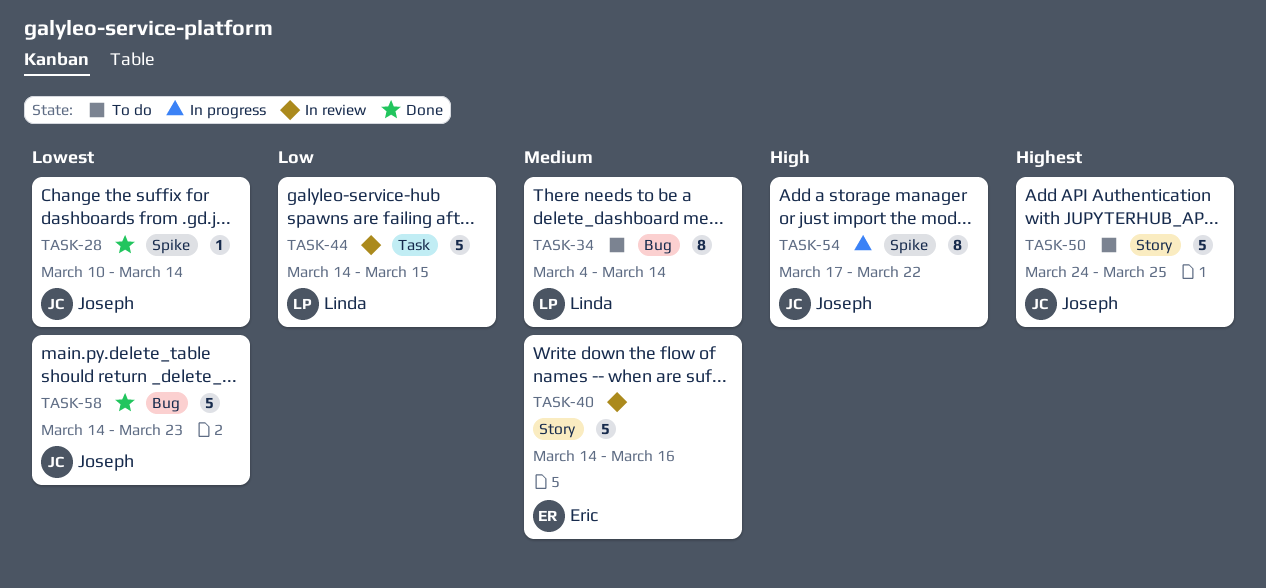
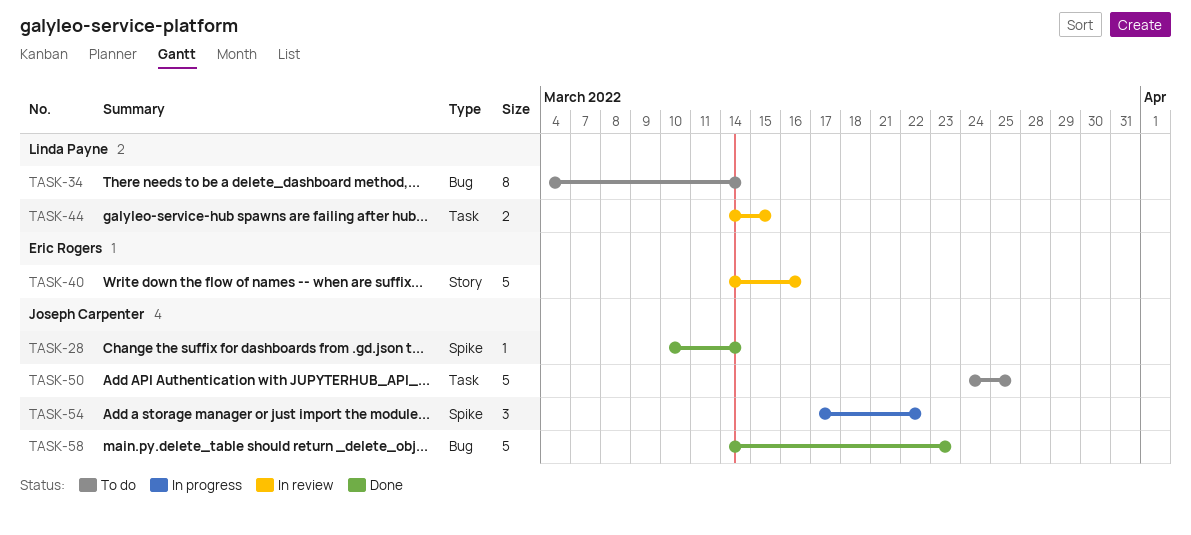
TASK-44, estimate: 5 -> 2
TASK-50, label: Story -> Task
TASK-54, estimate: 8 -> 3

